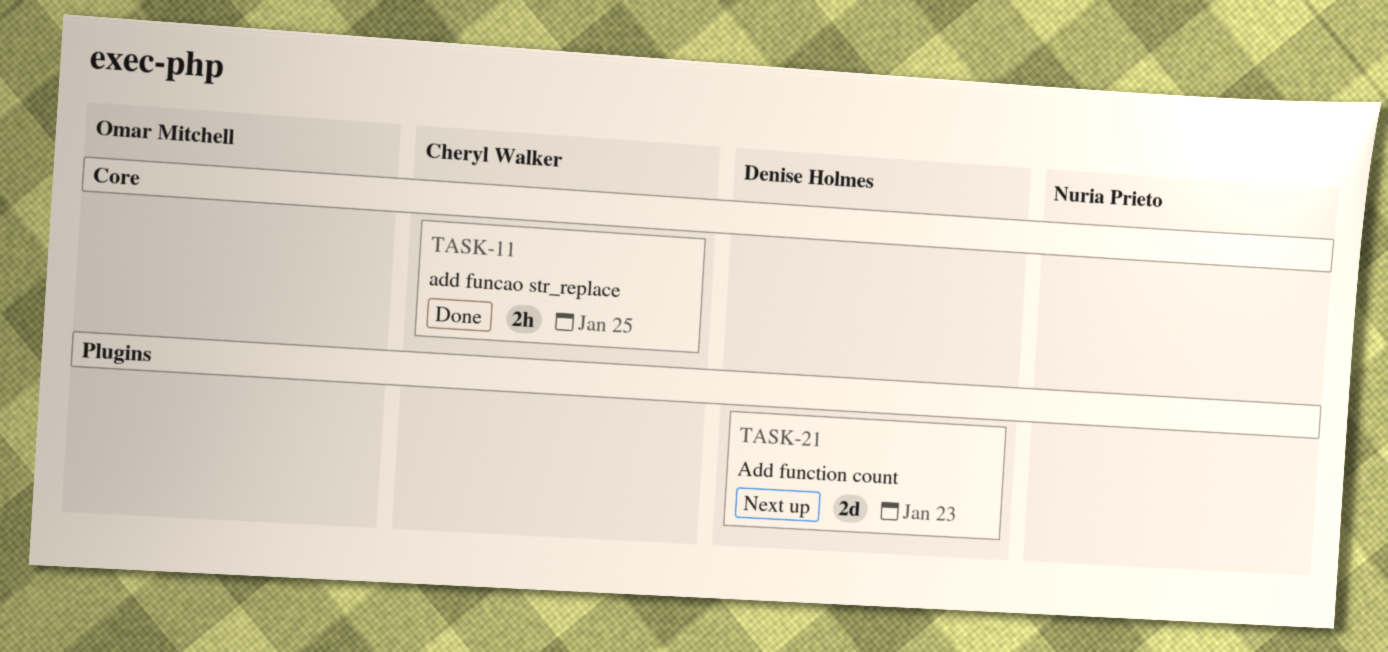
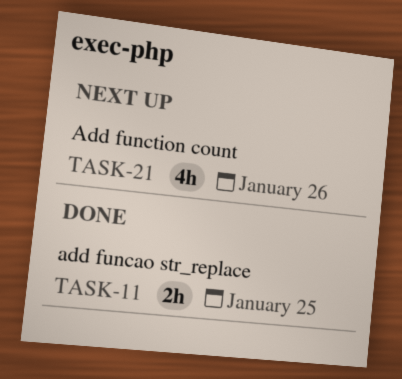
TASK-21, estimate: 2d -> 4h
TASK-21, due: Jan 23 -> Jan 26

